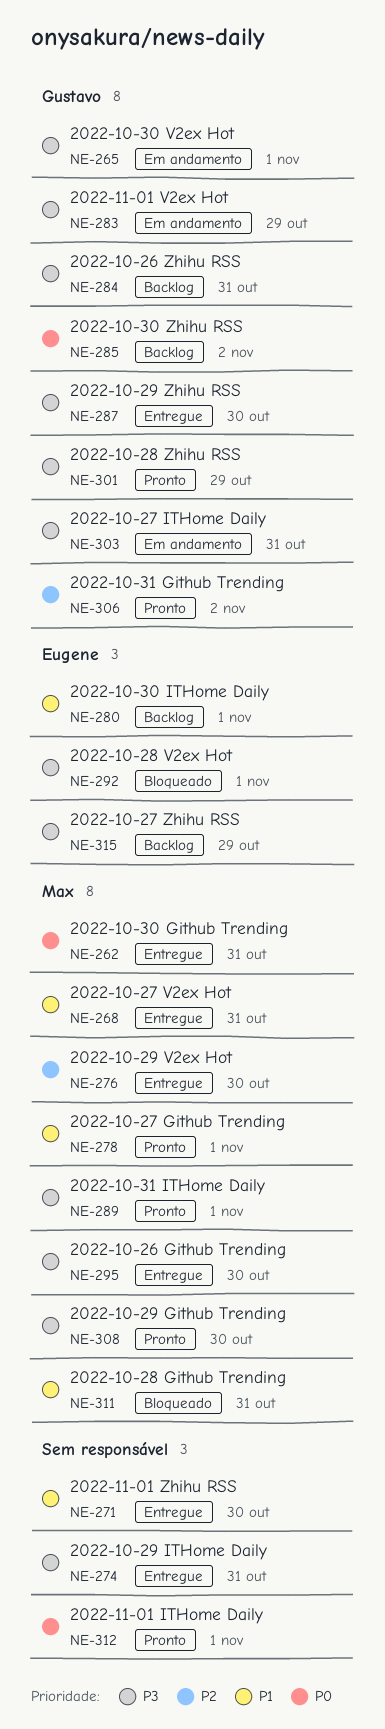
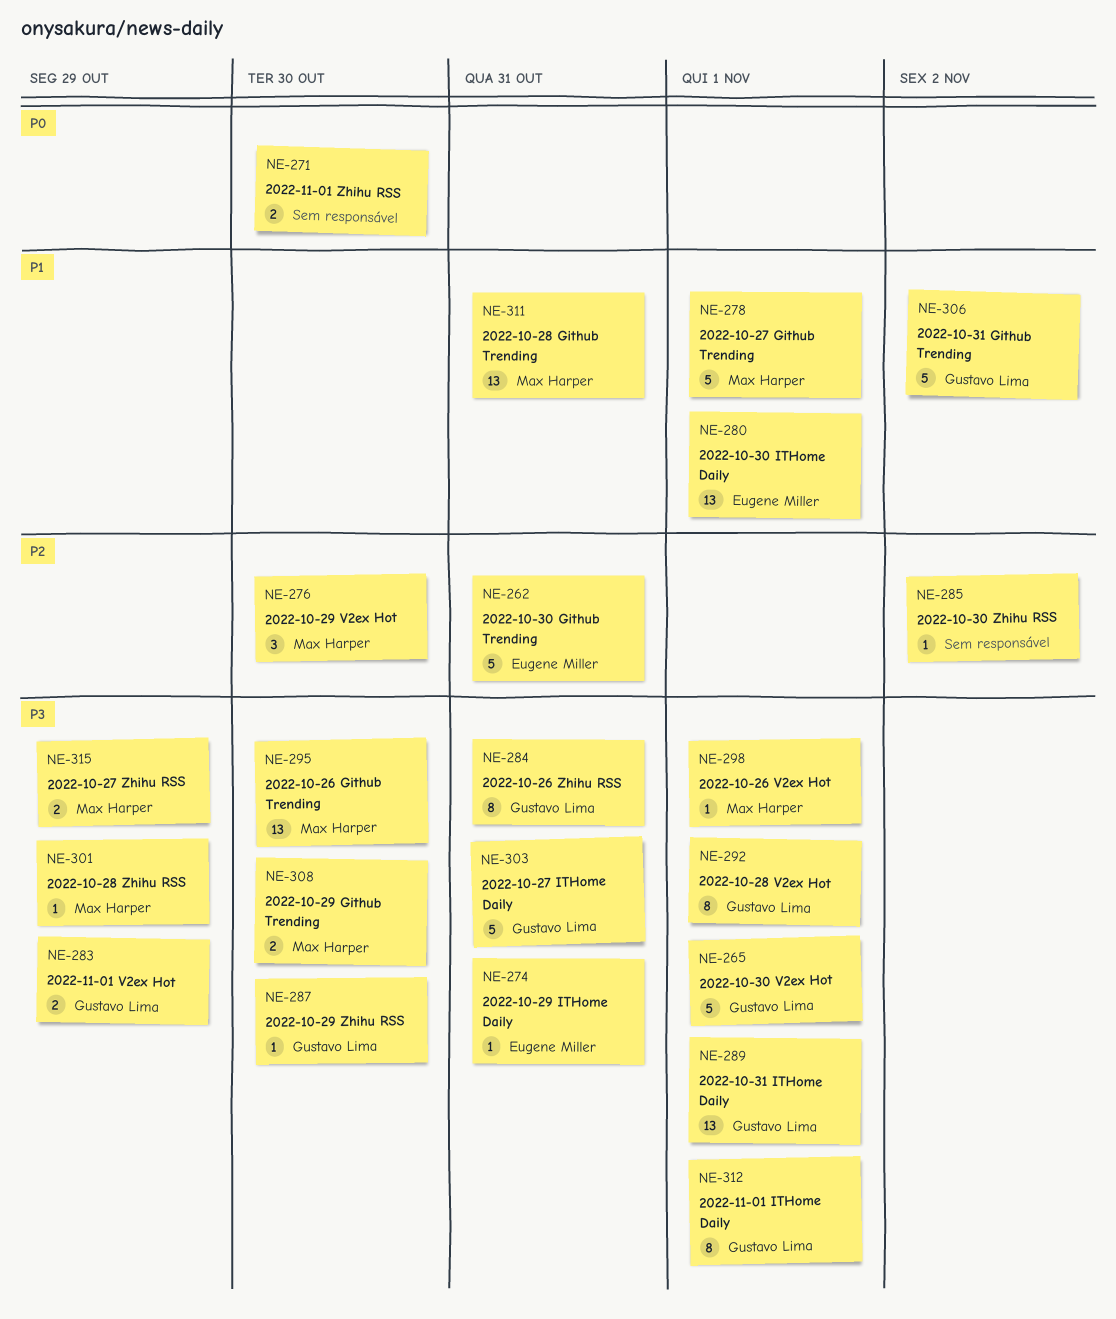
NE-262, owner: Max Harper -> Eugene Miller
NE-262, priority: P0 -> P2
NE-268: present -> none
NE-271, priority: P1 -> P0
NE-274, owner: none -> Eugene Miller
NE-285, owner: Gustavo Lima -> none
NE-285, priority: P0 -> P2
NE-289, owner: Max Harper -> Gustavo Lima
NE-292, owner: Eugene Miller -> Gustavo Lima
NE-298: none -> present
NE-301, owner: Gustavo Lima -> Max Harper
NE-306, priority: P2 -> P1
NE-312, owner: none -> Gustavo Lima
NE-312, priority: P0 -> P3
NE-315, owner: Eugene Miller -> Max Harper

